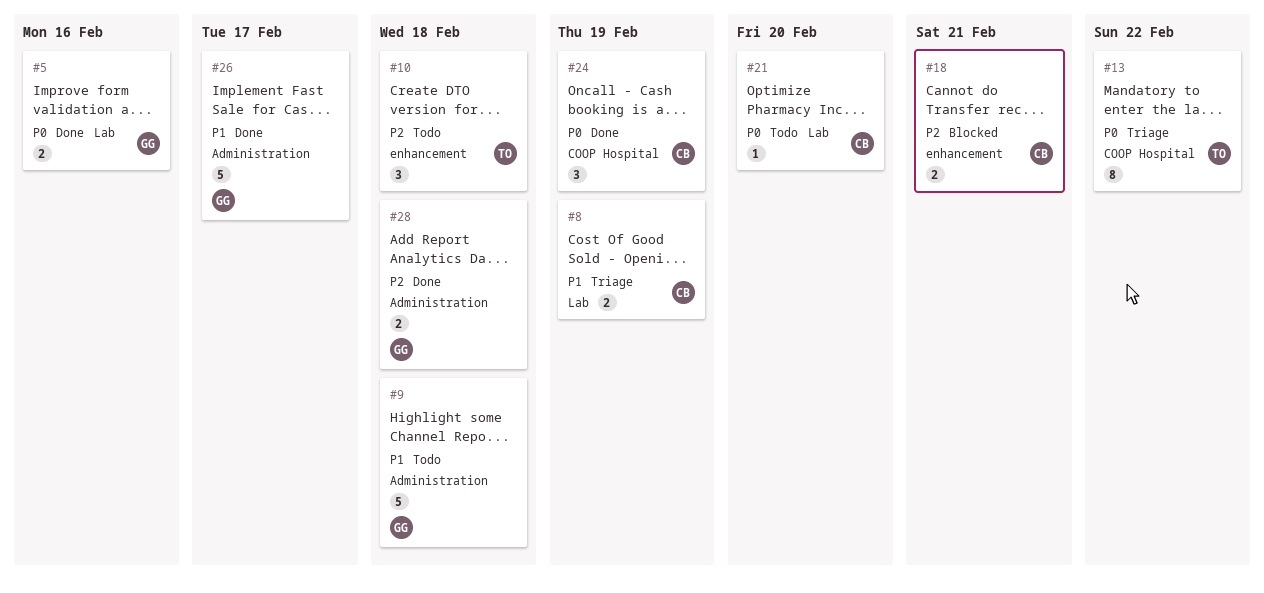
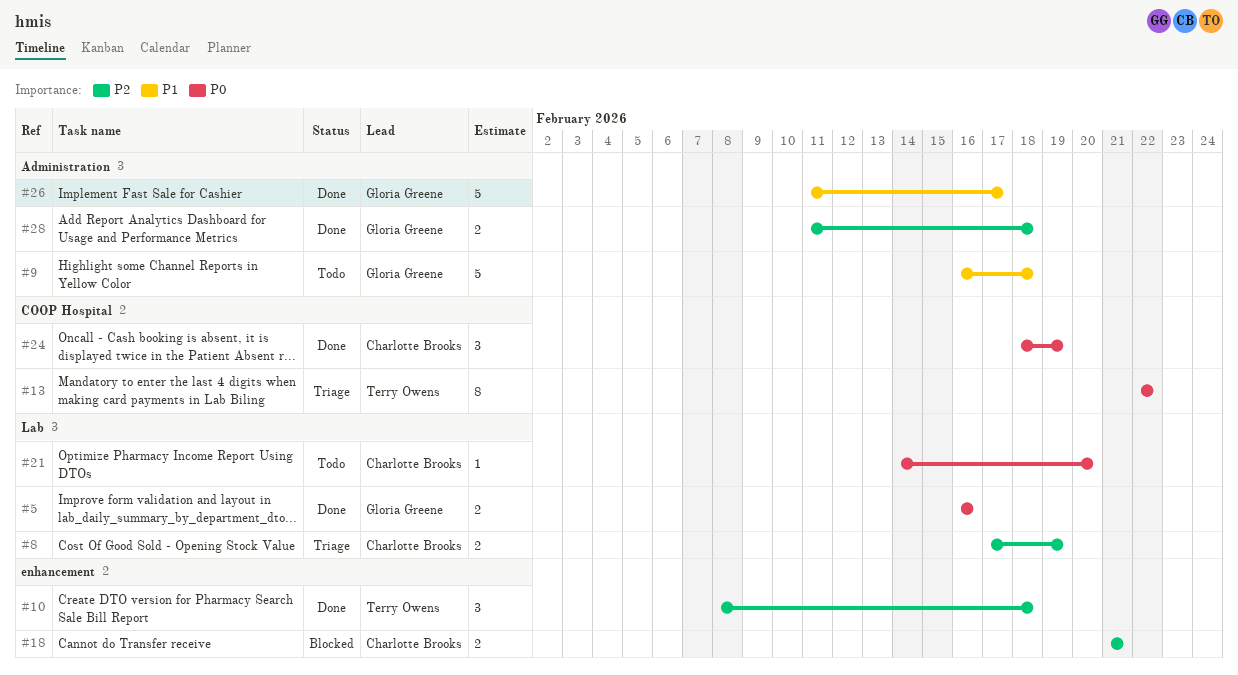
#8, priority: P1 -> P2
#10, status: Todo -> Done

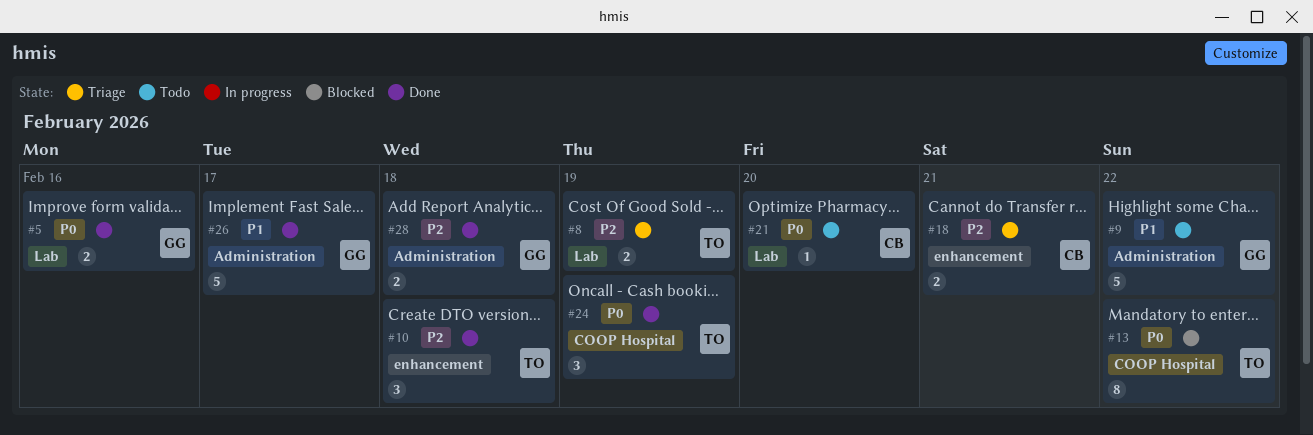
#8, owner: Charlotte Brooks -> Terry Owens
#9, due: Feb 18 -> Feb 22
#13, status: Triage -> Blocked
#18, status: Blocked -> Triage
#24, owner: Charlotte Brooks -> Terry Owens

